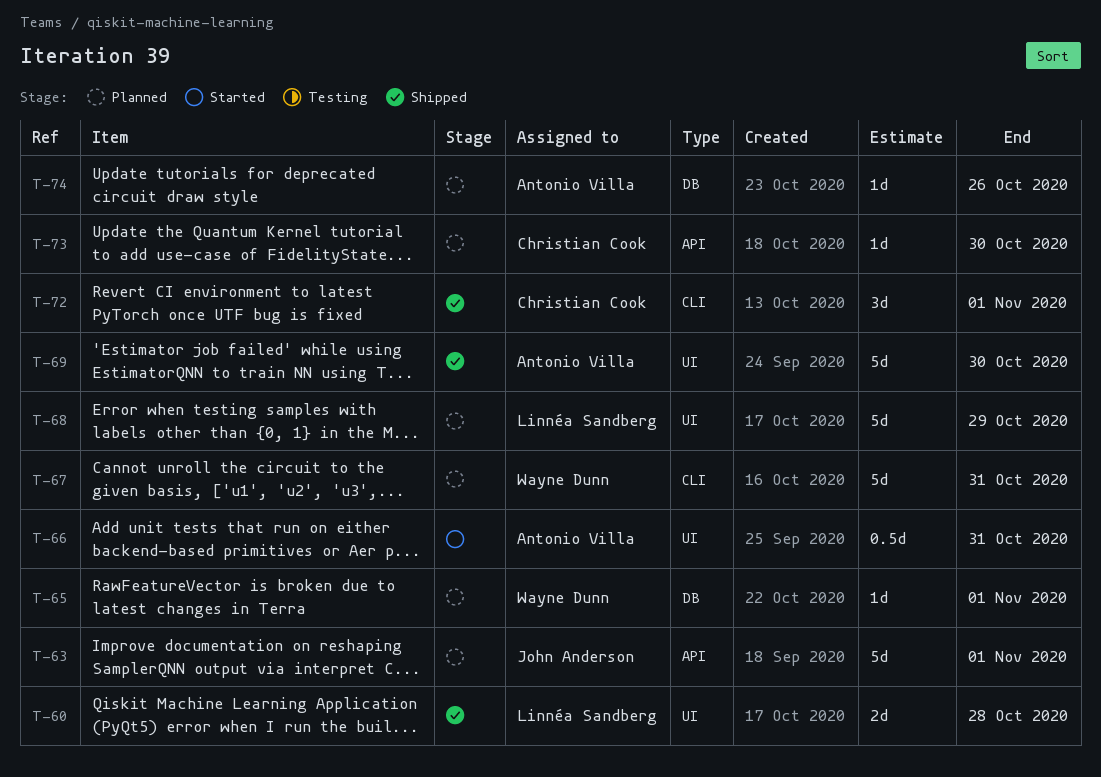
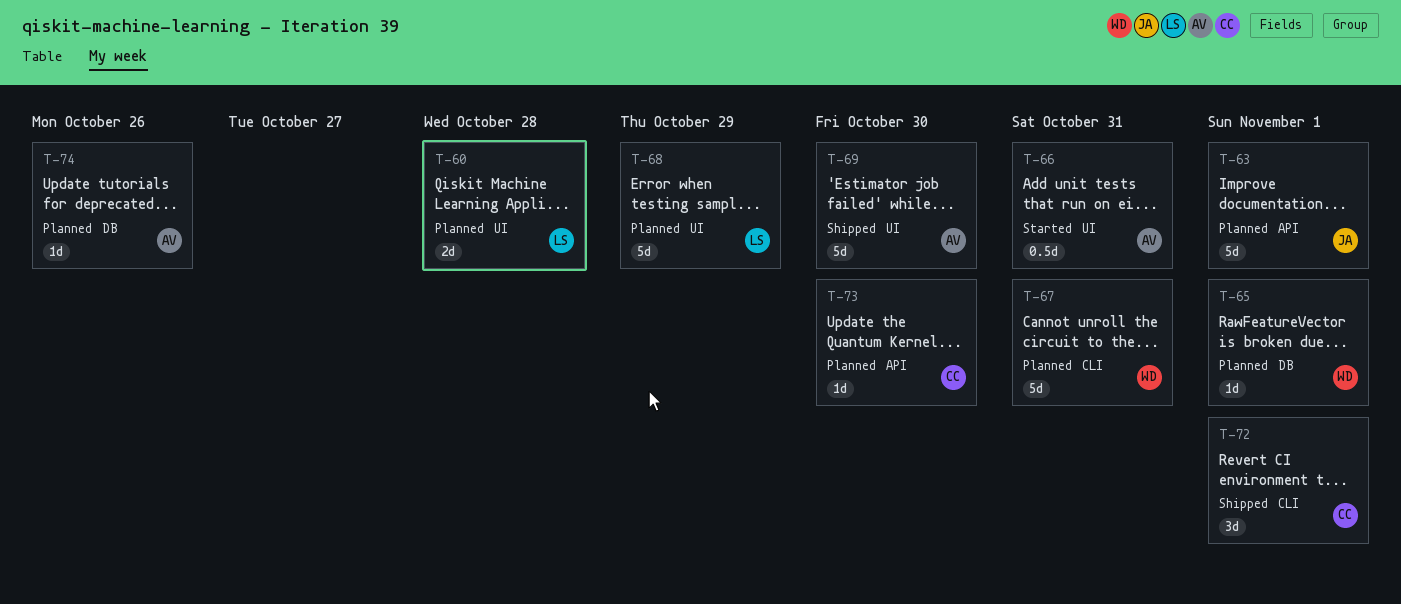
T-60, status: Shipped -> Planned

